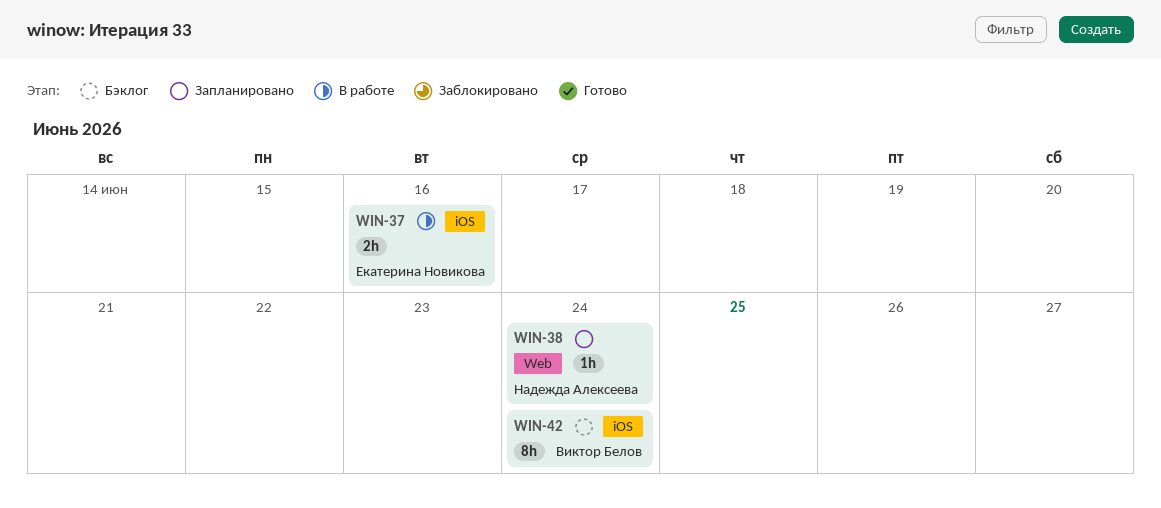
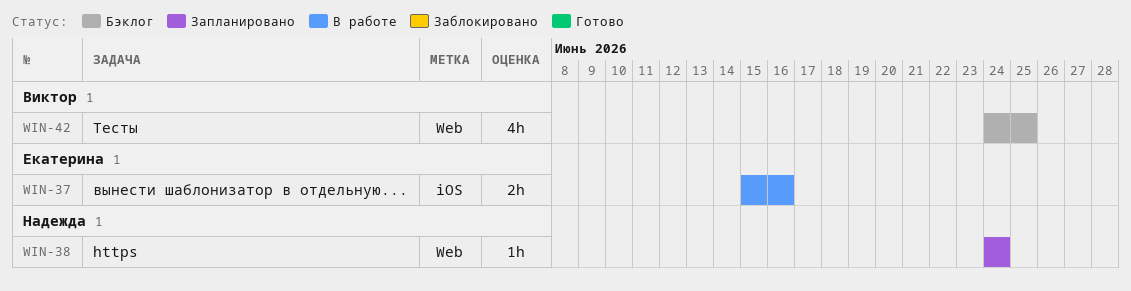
WIN-42, label: iOS -> Web
WIN-42, estimate: 8h -> 4h
WIN-42, due: Jun 24 -> Jun 25

